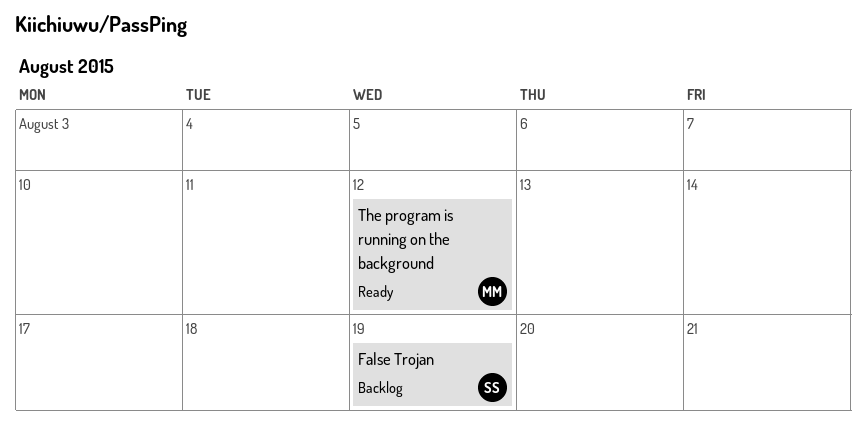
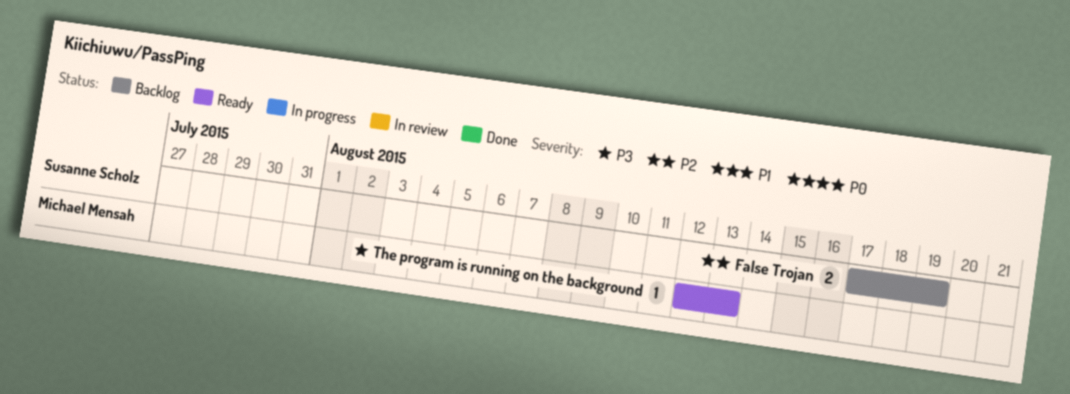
The program is running on the background, due: Aug 12 -> Aug 13

